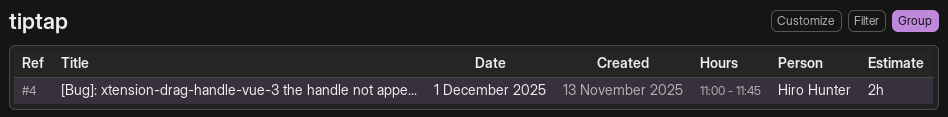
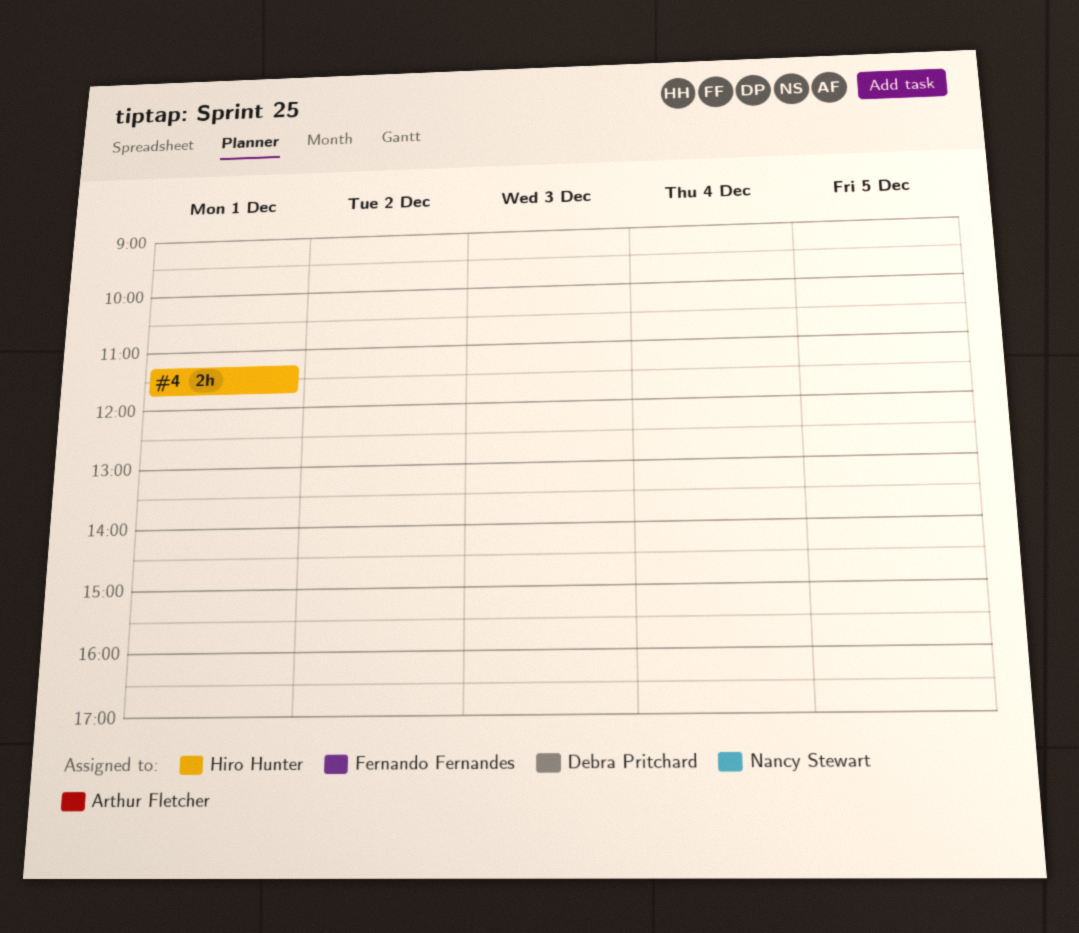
#4, begins: 11:00 -> 11:15

